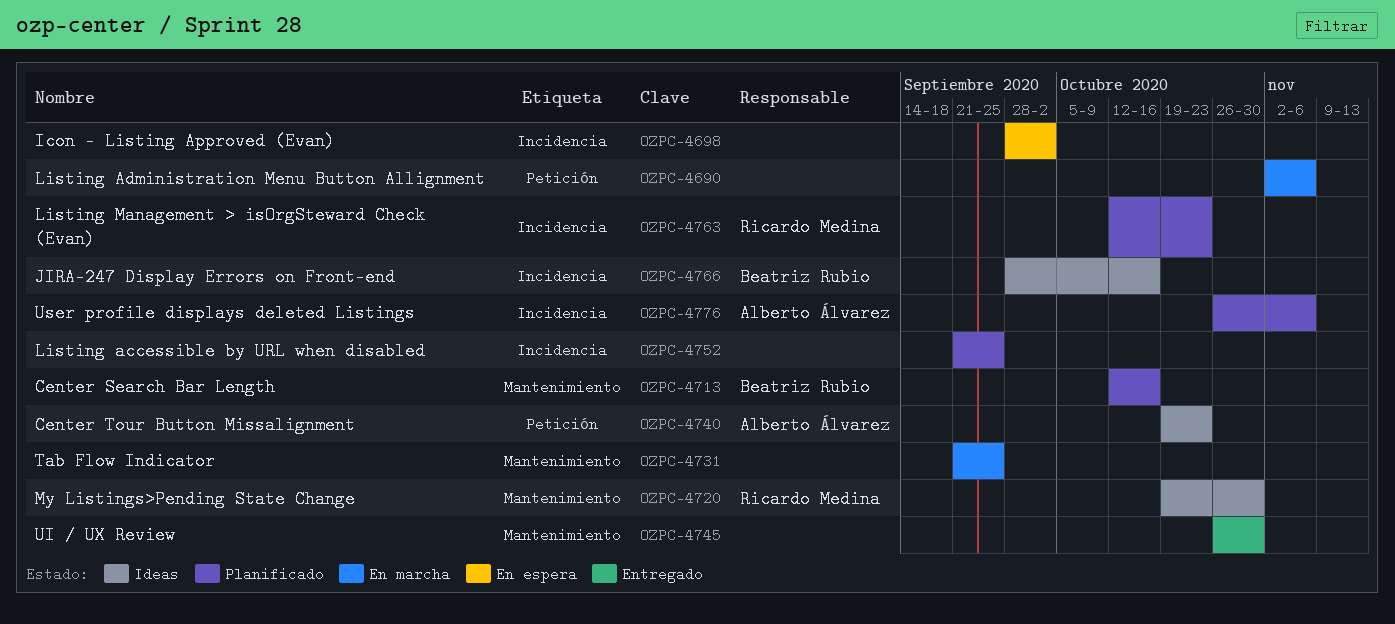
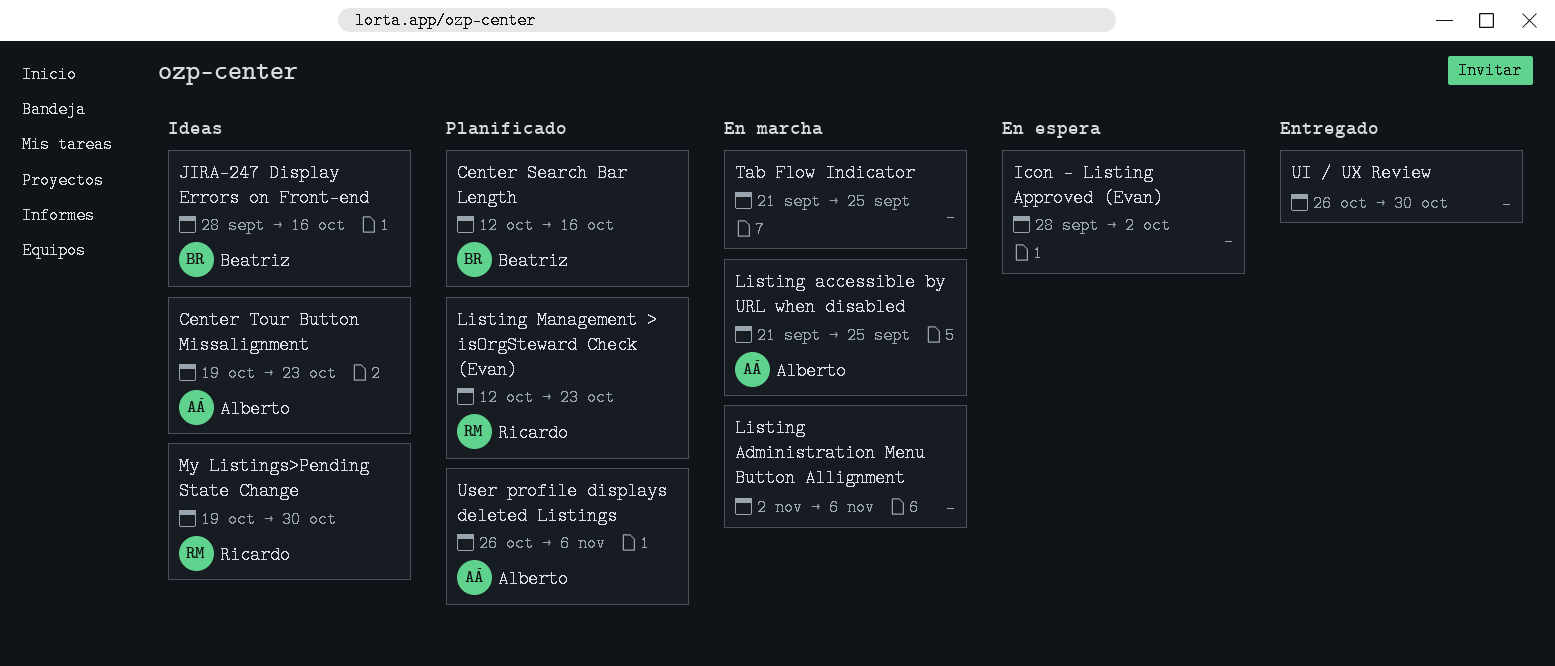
Listing accessible by URL when disabled, status: Planificado -> En marcha
Listing accessible by URL when disabled, owner: none -> Alberto Álvarez

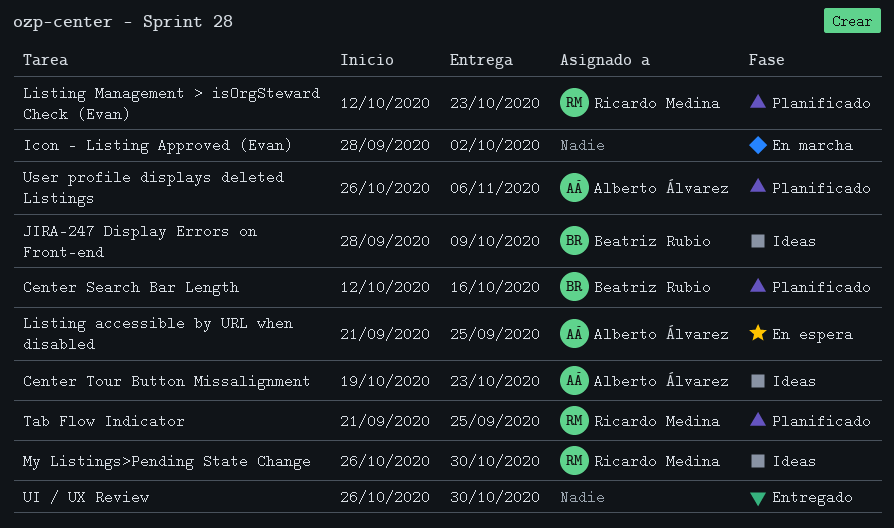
Icon - Listing Approved (Evan), status: En espera -> En marcha
JIRA-247 Display Errors on Front-end, due: Oct 16 -> Oct 9
Listing accessible by URL when disabled, status: En marcha -> En espera
Listing Administration Menu Button Allignment: present -> none
My Listings>Pending State Change, start: Oct 19 -> Oct 26
Tab Flow Indicator, status: En marcha -> Planificado
Tab Flow Indicator, owner: none -> Ricardo Medina

